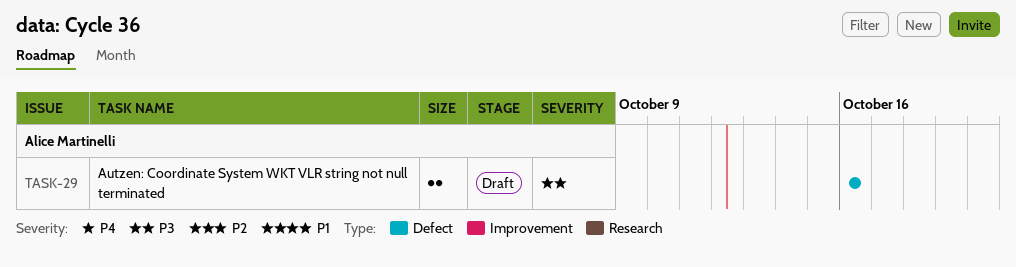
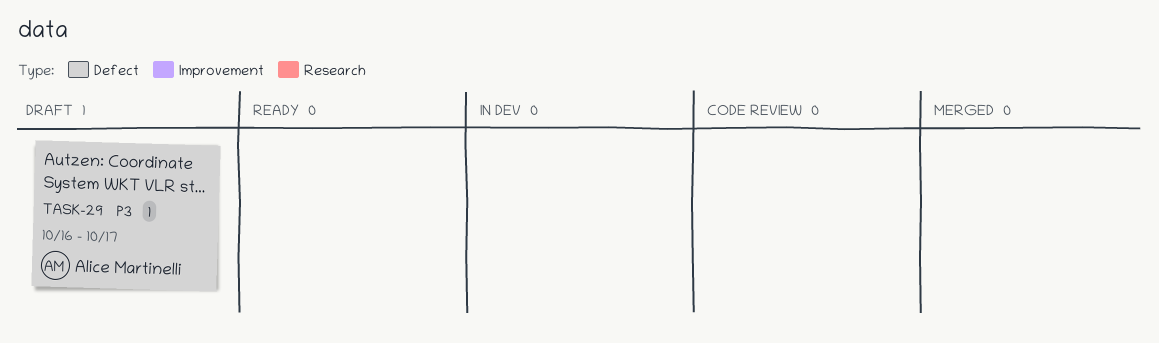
TASK-29, estimate: 2 -> 1
TASK-29, due: Oct 16 -> Oct 17

